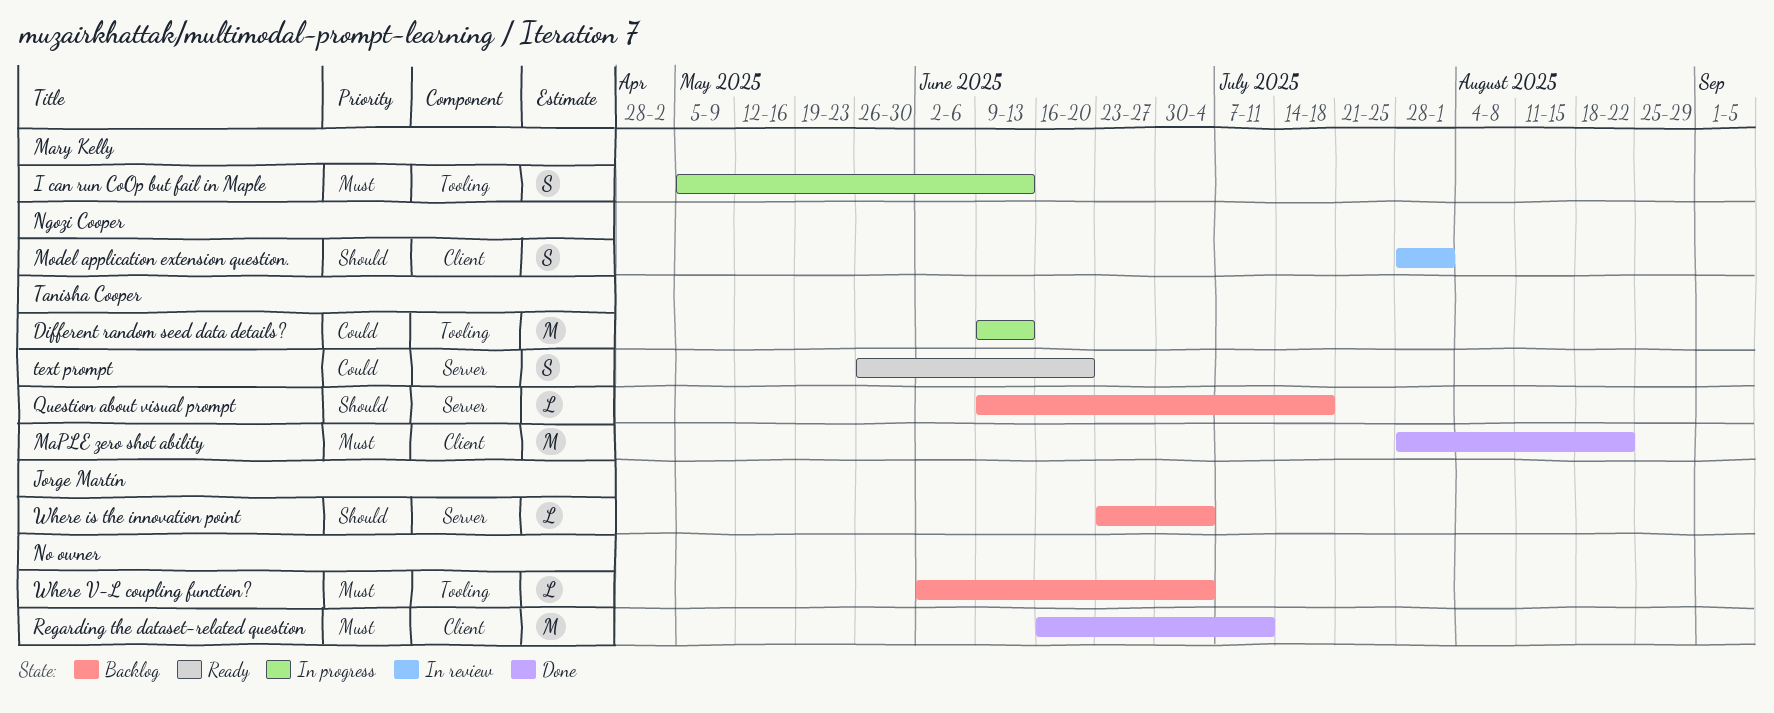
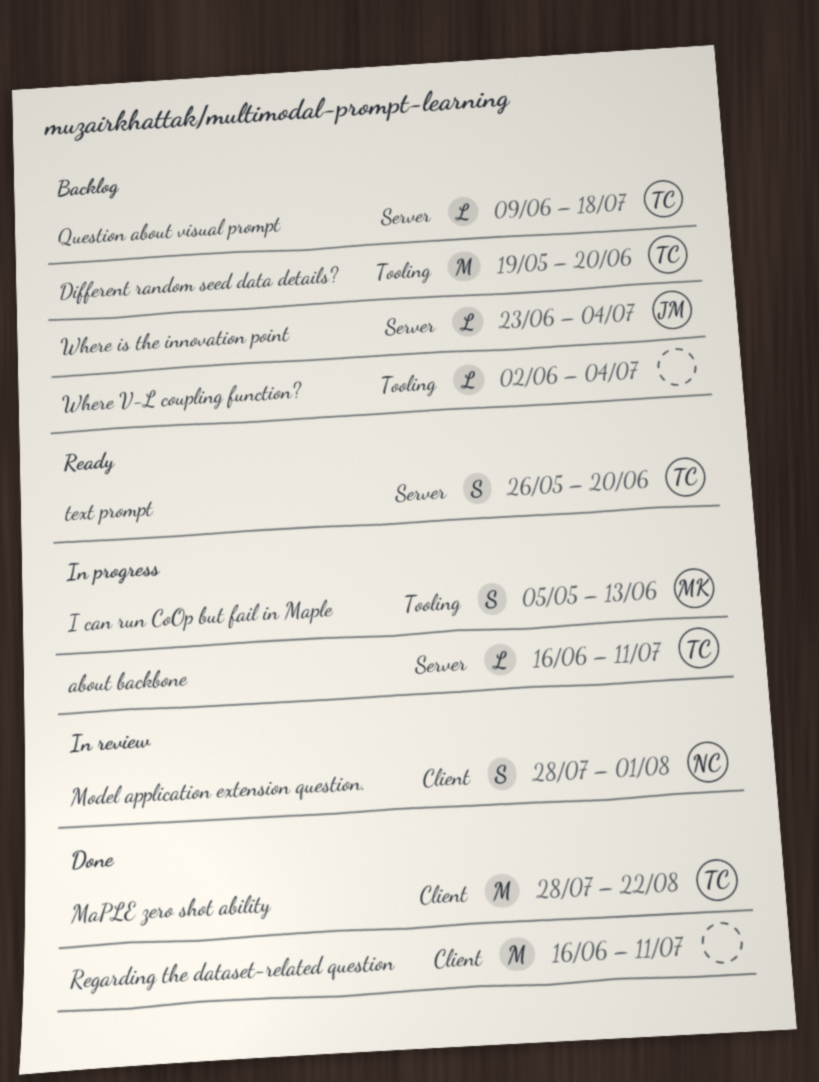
about backbone: none -> present
Different random seed data details?, status: In progress -> Backlog
Different random seed data details?, start: Jun 9 -> May 19
Different random seed data details?, due: Jun 13 -> Jun 20

